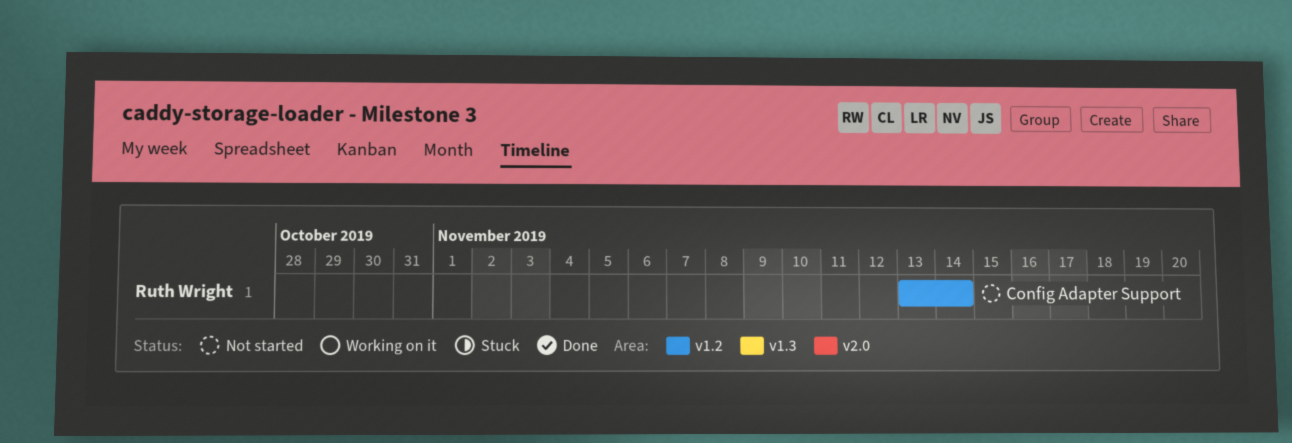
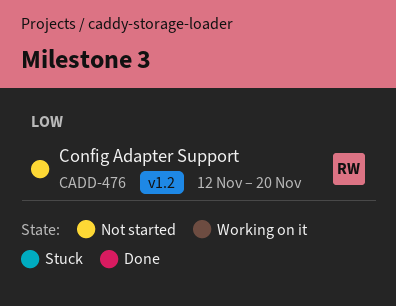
Config Adapter Support, start: Nov 13 -> Nov 12
Config Adapter Support, due: Nov 14 -> Nov 20

